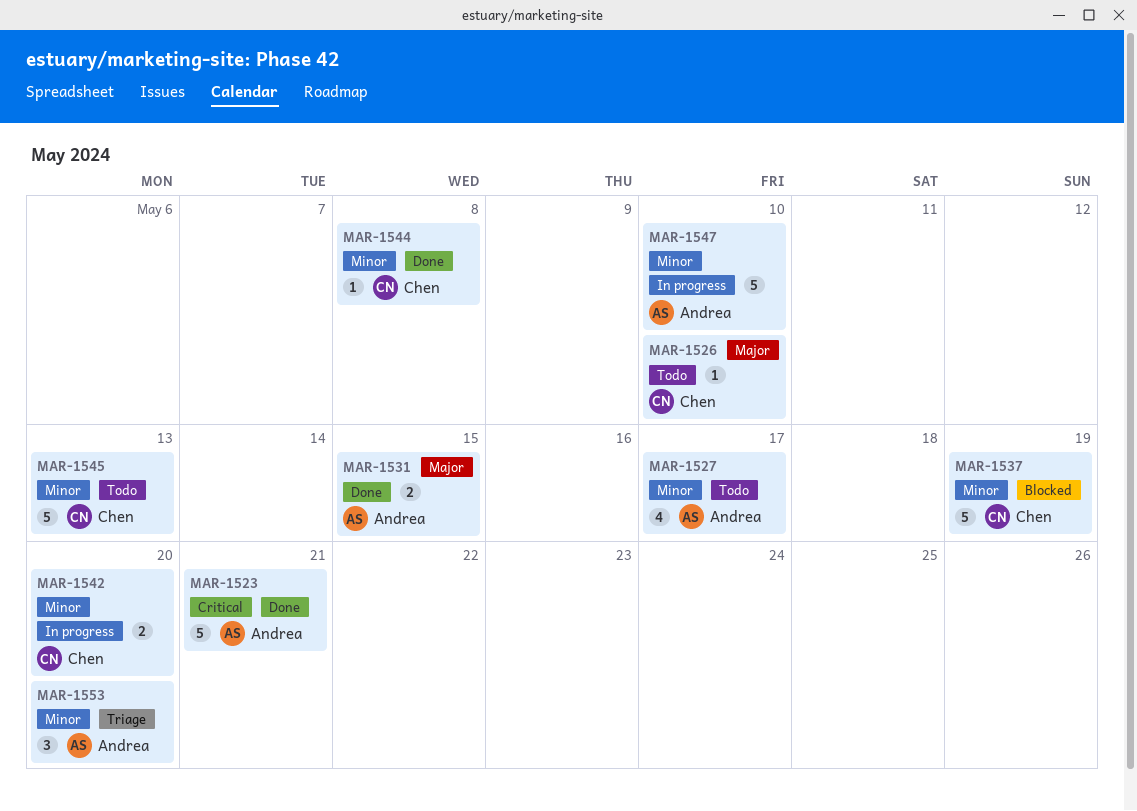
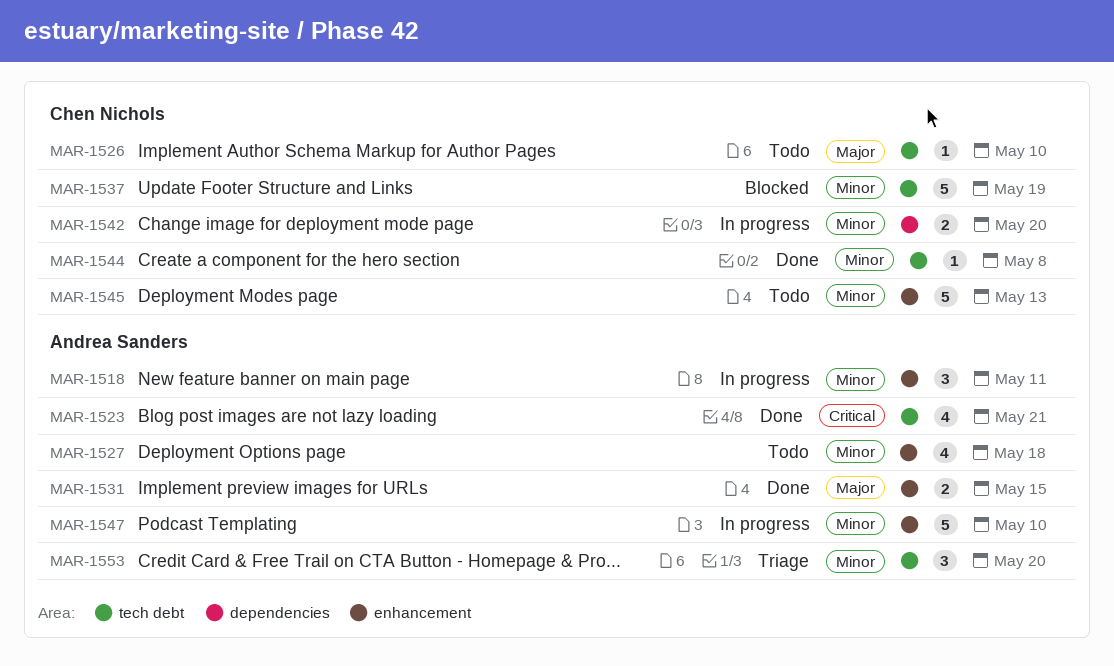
MAR-1518: none -> present
MAR-1523, estimate: 5 -> 4
MAR-1527, due: May 17 -> May 18

